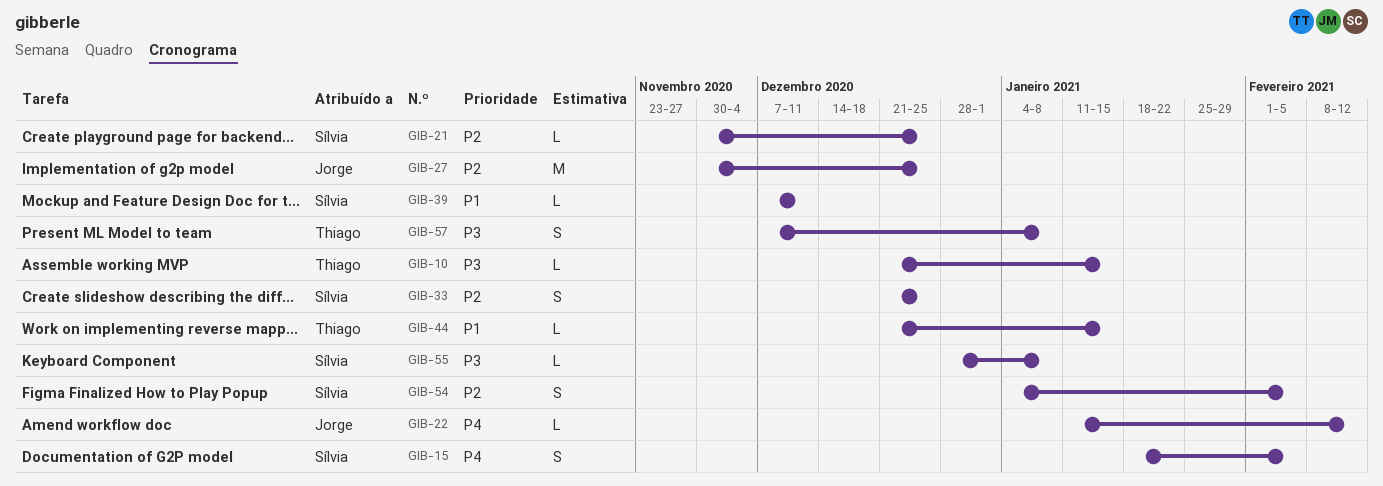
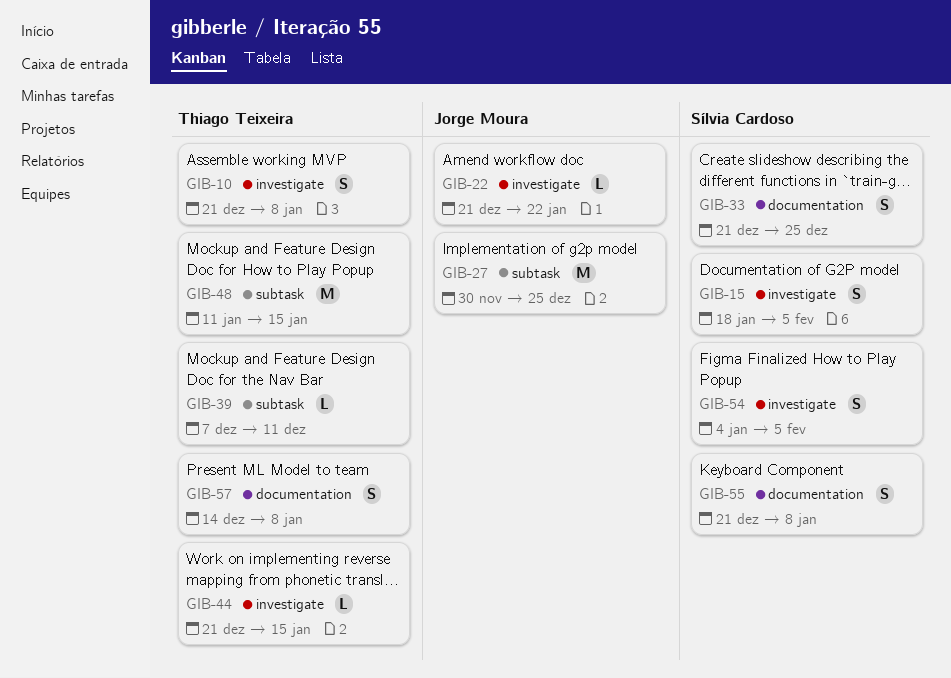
GIB-10, estimate: L -> S
GIB-10, due: Jan 15 -> Jan 8
GIB-21: present -> none
GIB-22, start: Jan 11 -> Dec 21
GIB-22, due: Feb 12 -> Jan 22
GIB-39, owner: Sílvia Cardoso -> Thiago Teixeira
GIB-48: none -> present
GIB-55, estimate: L -> S
GIB-55, start: Dec 28 -> Dec 21
GIB-57, start: Dec 7 -> Dec 14

